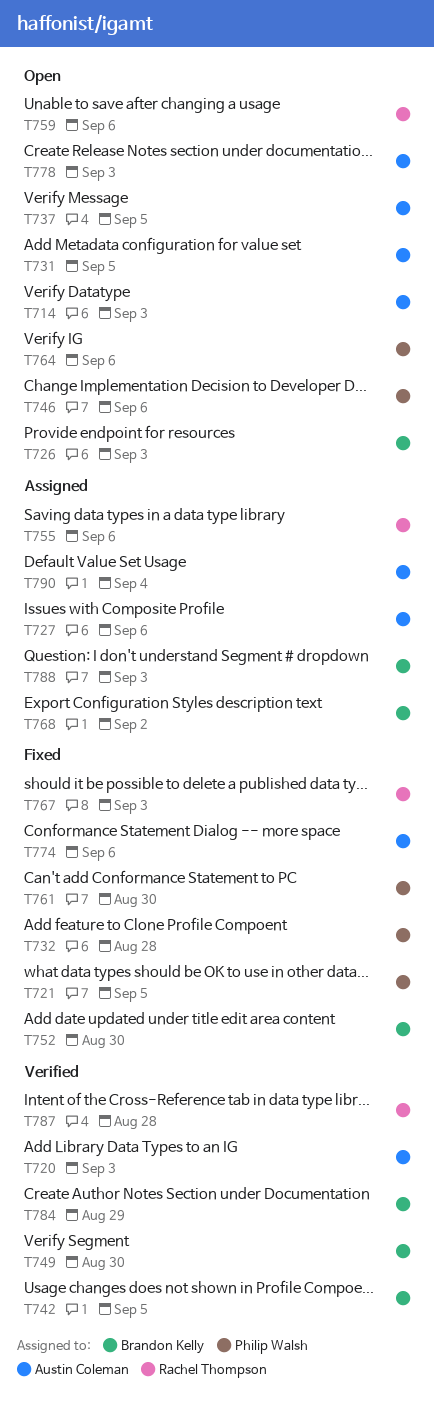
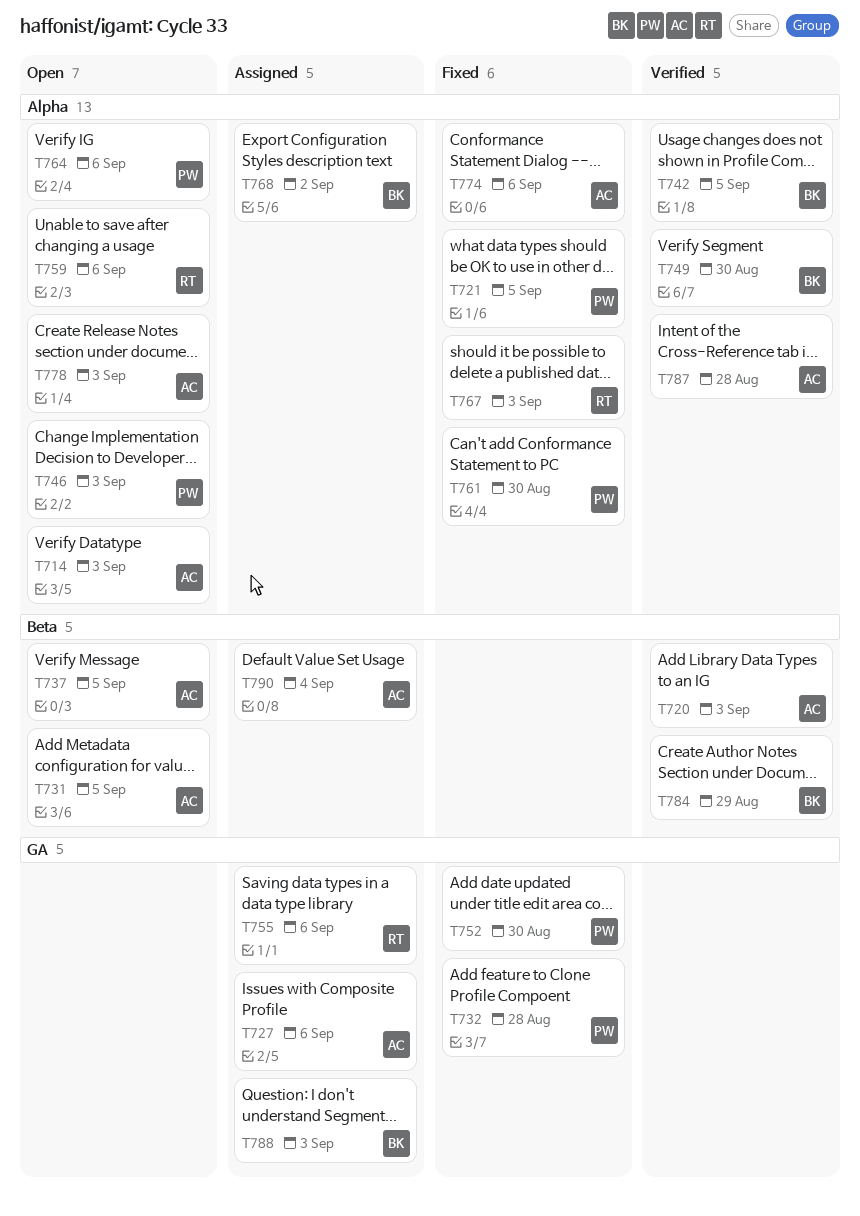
T726: present -> none
T746, due: Sep 6 -> Sep 3
T752, owner: Brandon Kelly -> Philip Walsh
T787, owner: Rachel Thompson -> Austin Coleman

